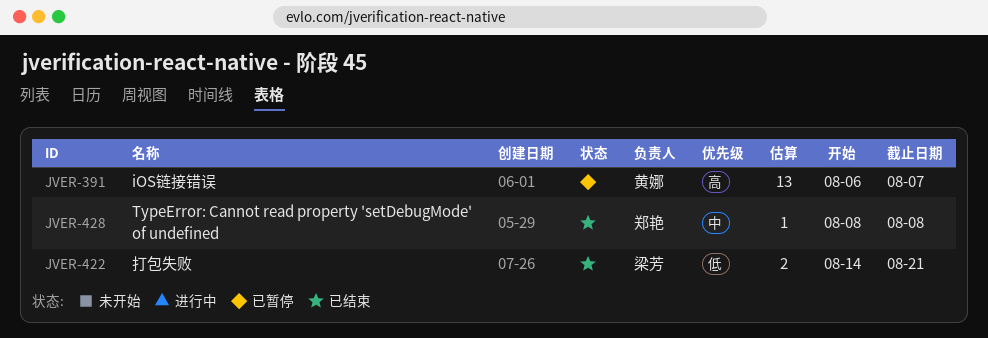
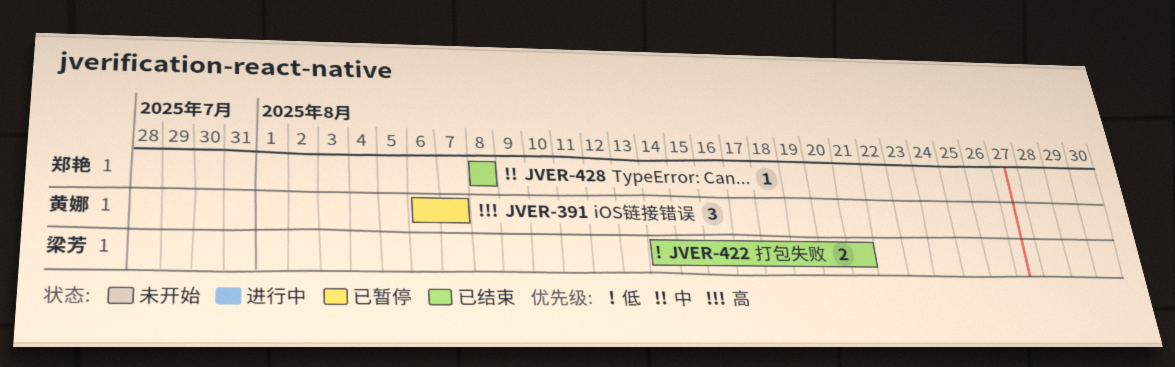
JVER-391, estimate: 13 -> 3

